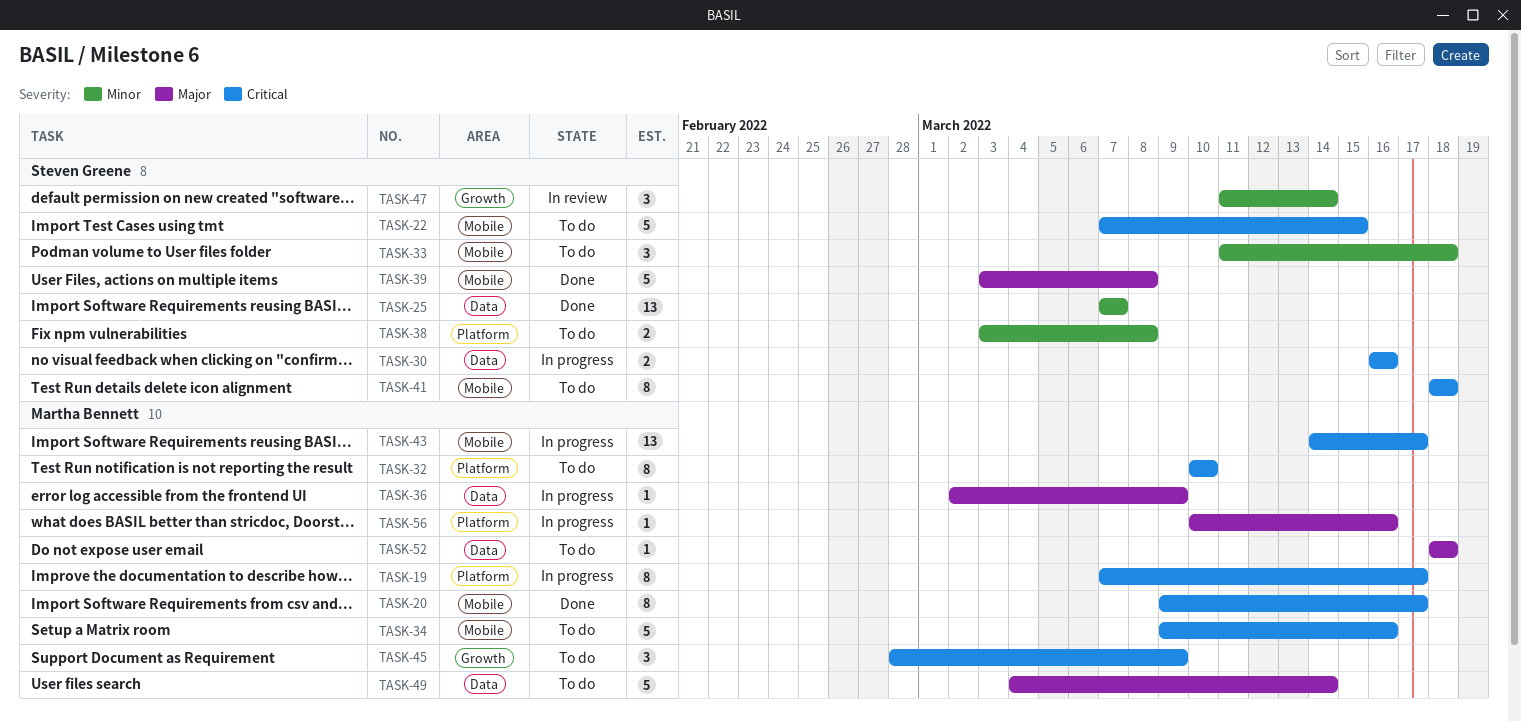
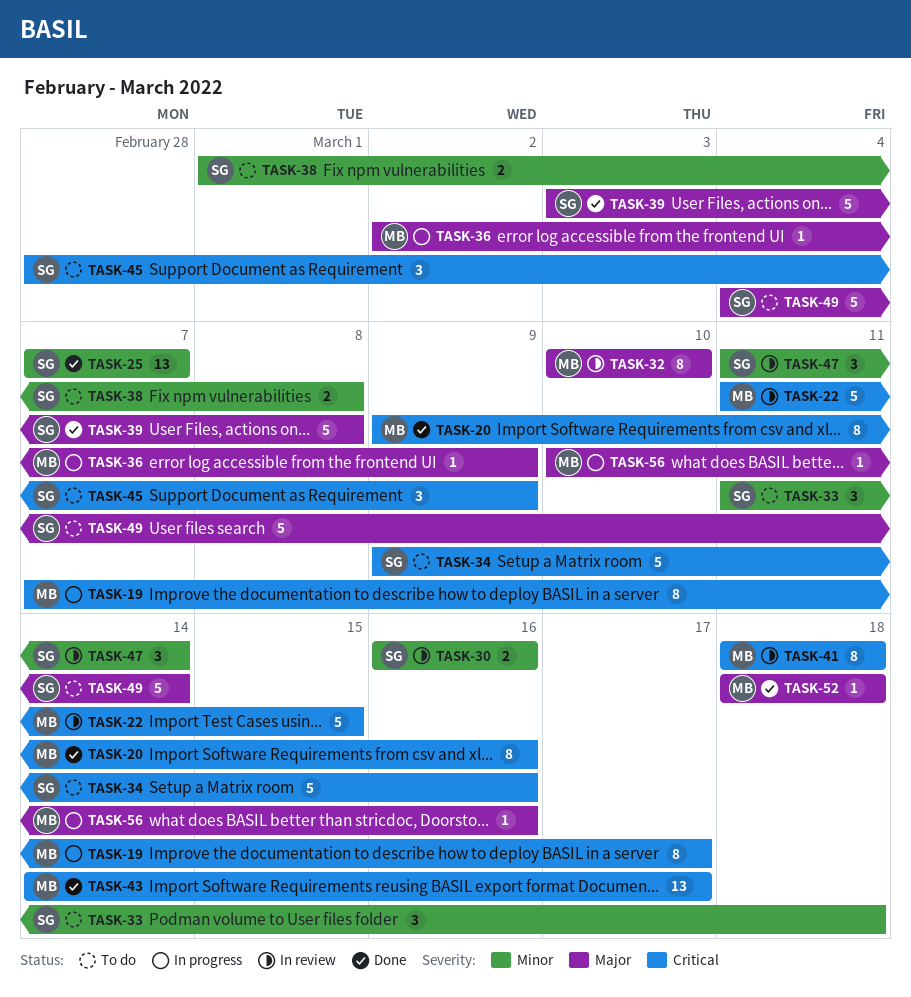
TASK-20, due: Mar 17 -> Mar 16
TASK-22, status: To do -> In review
TASK-22, owner: Steven Greene -> Martha Bennett
TASK-22, start: Mar 7 -> Mar 11
TASK-30, status: In progress -> In review
TASK-30, priority: Critical -> Minor
TASK-32, status: To do -> In review
TASK-32, priority: Critical -> Major
TASK-34, owner: Martha Bennett -> Steven Greene
TASK-38, start: Mar 3 -> Mar 1
TASK-41, status: To do -> In review
TASK-41, owner: Steven Greene -> Martha Bennett
TASK-43, status: In progress -> Done
TASK-45, owner: Martha Bennett -> Steven Greene
TASK-49, owner: Martha Bennett -> Steven Greene
TASK-52, status: To do -> Done

